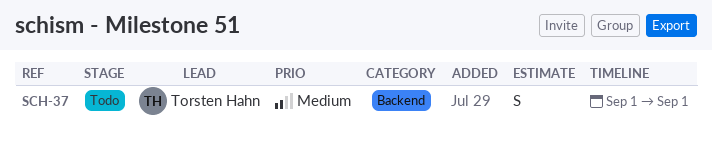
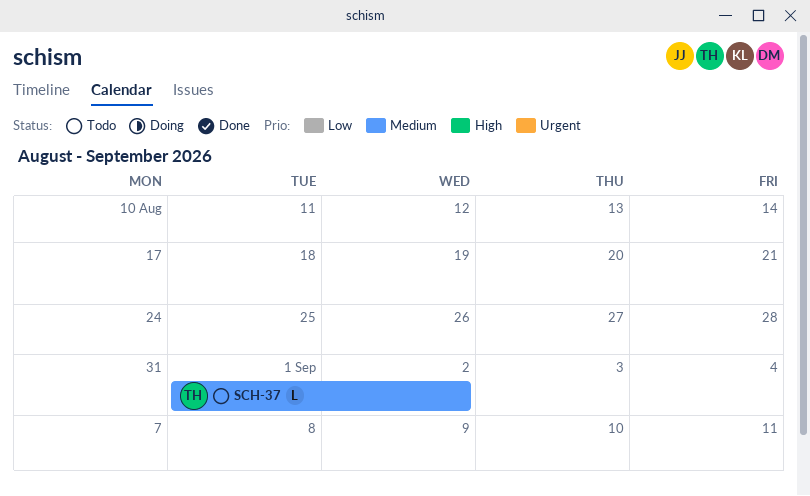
SCH-37, estimate: S -> L
SCH-37, due: Sep 1 -> Sep 2

